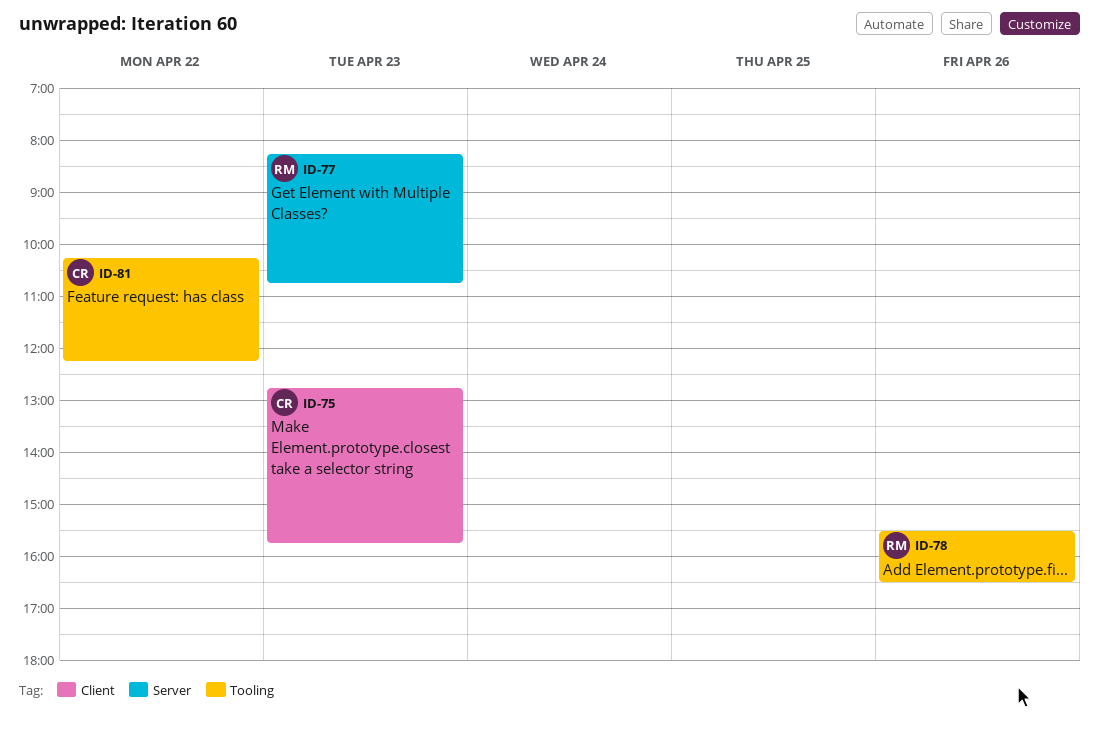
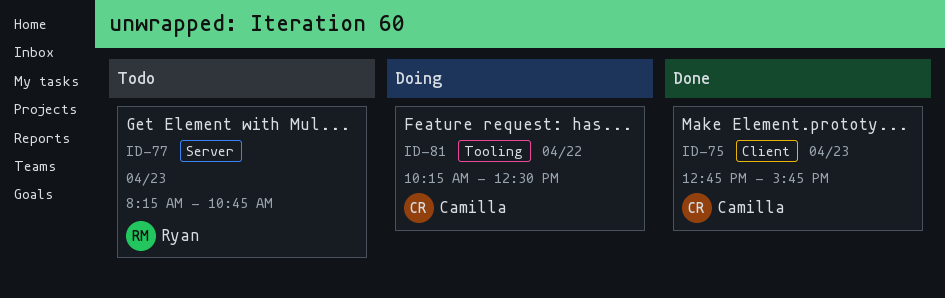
ID-78: present -> none
ID-81, ends: 12:15 -> 12:30

